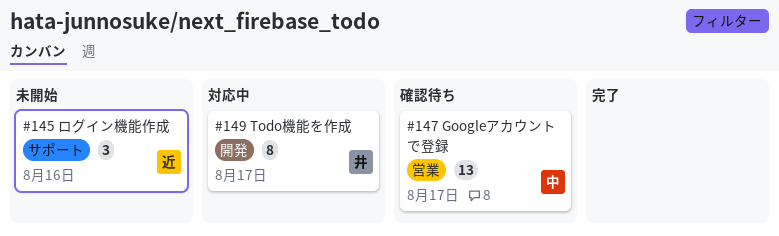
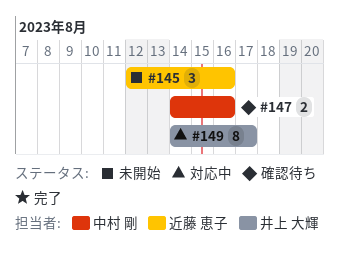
#147, estimate: 13 -> 2
#147, due: Aug 17 -> Aug 16

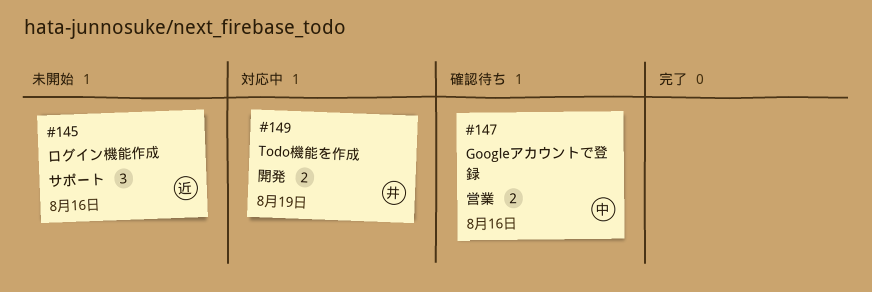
#149, estimate: 8 -> 2
#149, due: Aug 17 -> Aug 19

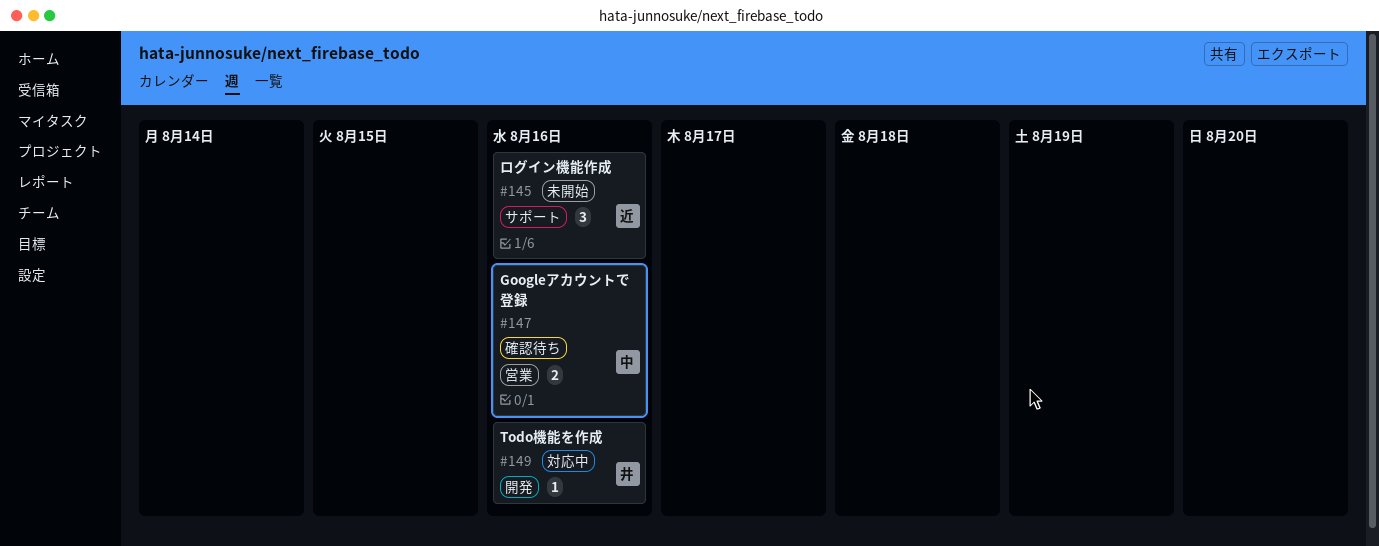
#149, estimate: 2 -> 1
#149, due: Aug 19 -> Aug 16

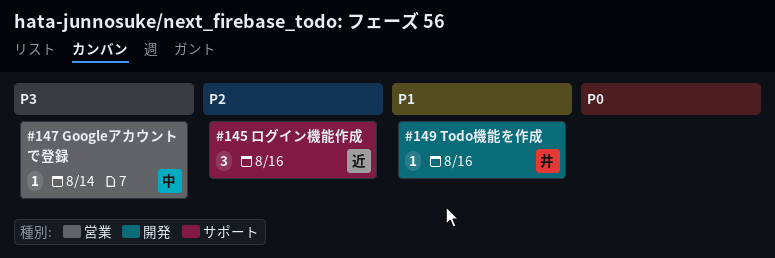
#147, estimate: 2 -> 1
#147, due: Aug 16 -> Aug 14

